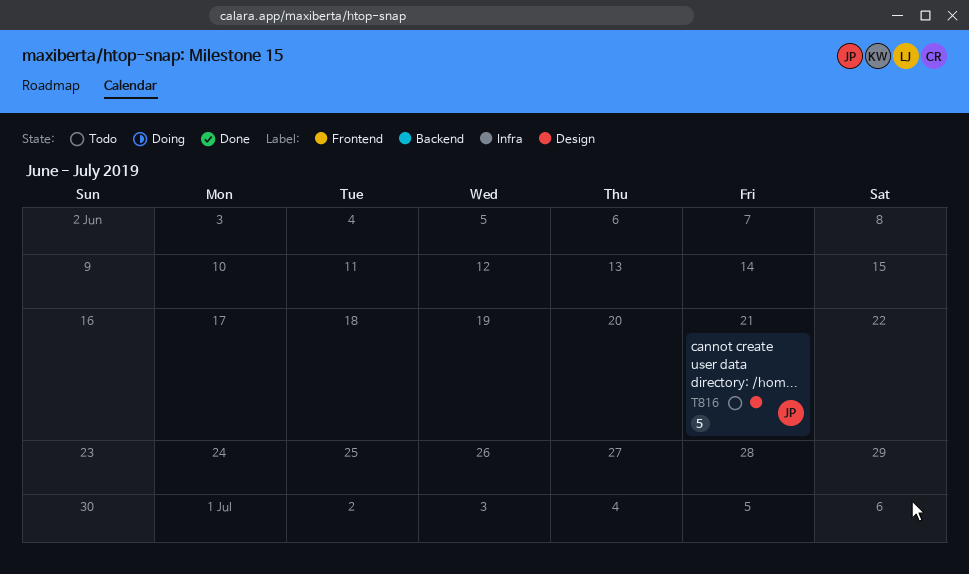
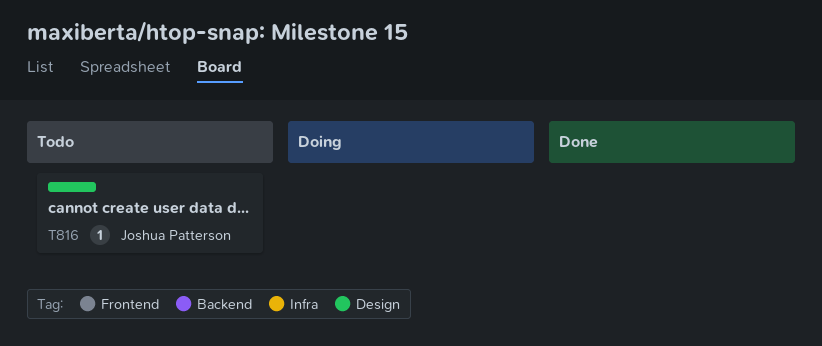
T816, estimate: 5 -> 1

